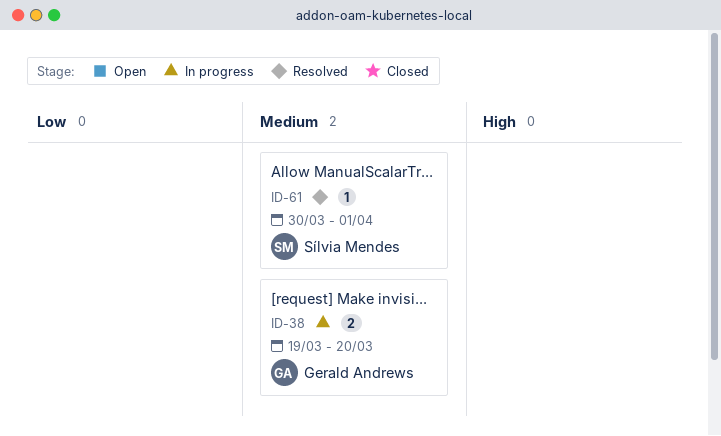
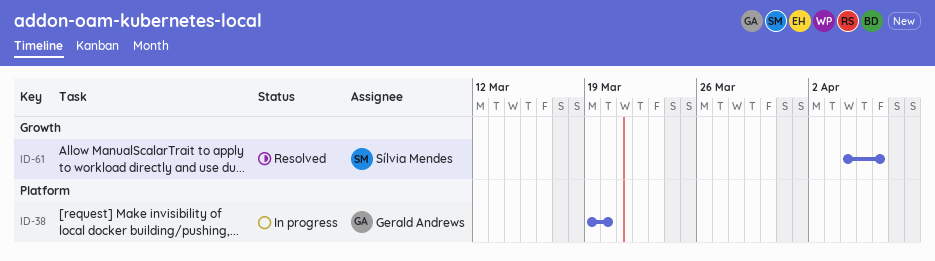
ID-61, start: Mar 30 -> Apr 4
ID-61, due: Apr 1 -> Apr 6

